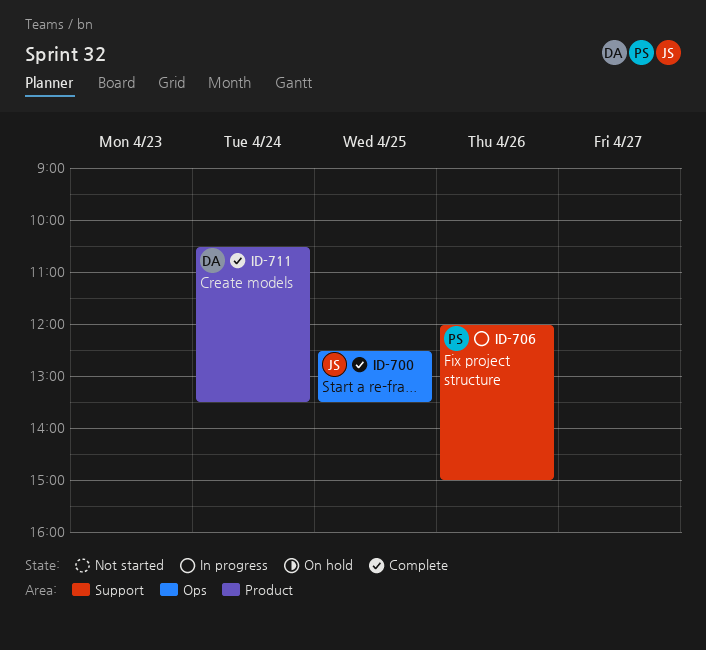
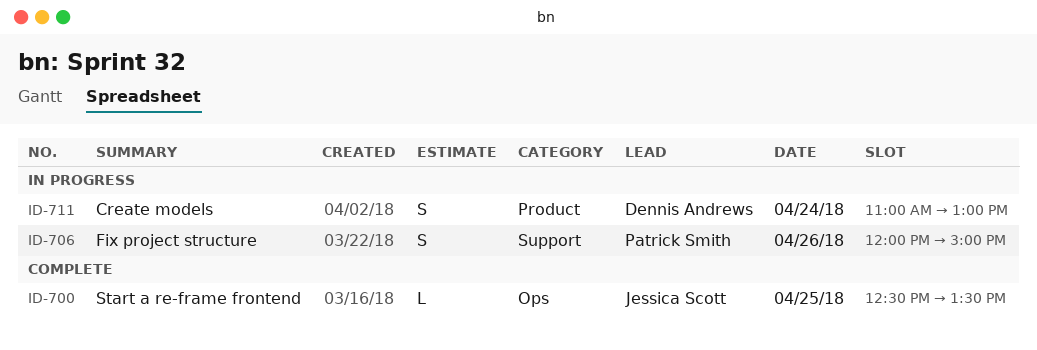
ID-711, status: Complete -> In progress
ID-711, begins: 10:30 -> 11:00
ID-711, ends: 13:30 -> 13:00

